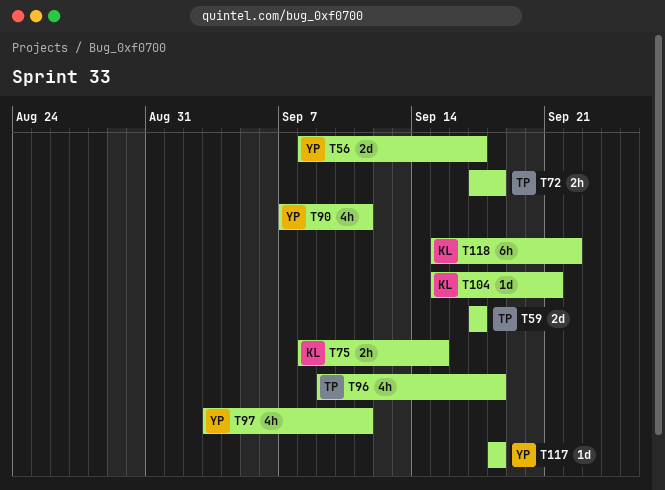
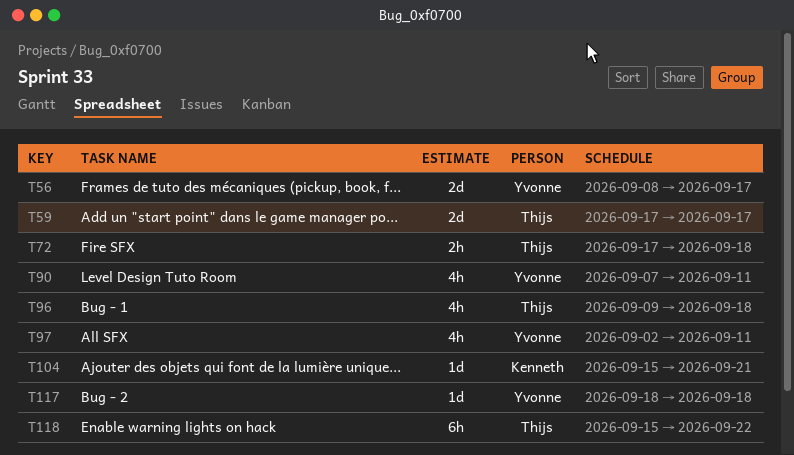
T75: present -> none
T97, start: Sep 3 -> Sep 2
T118, owner: Kenneth -> Thijs

